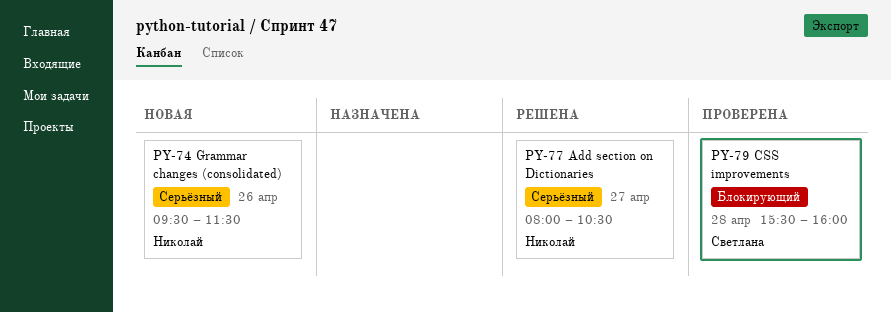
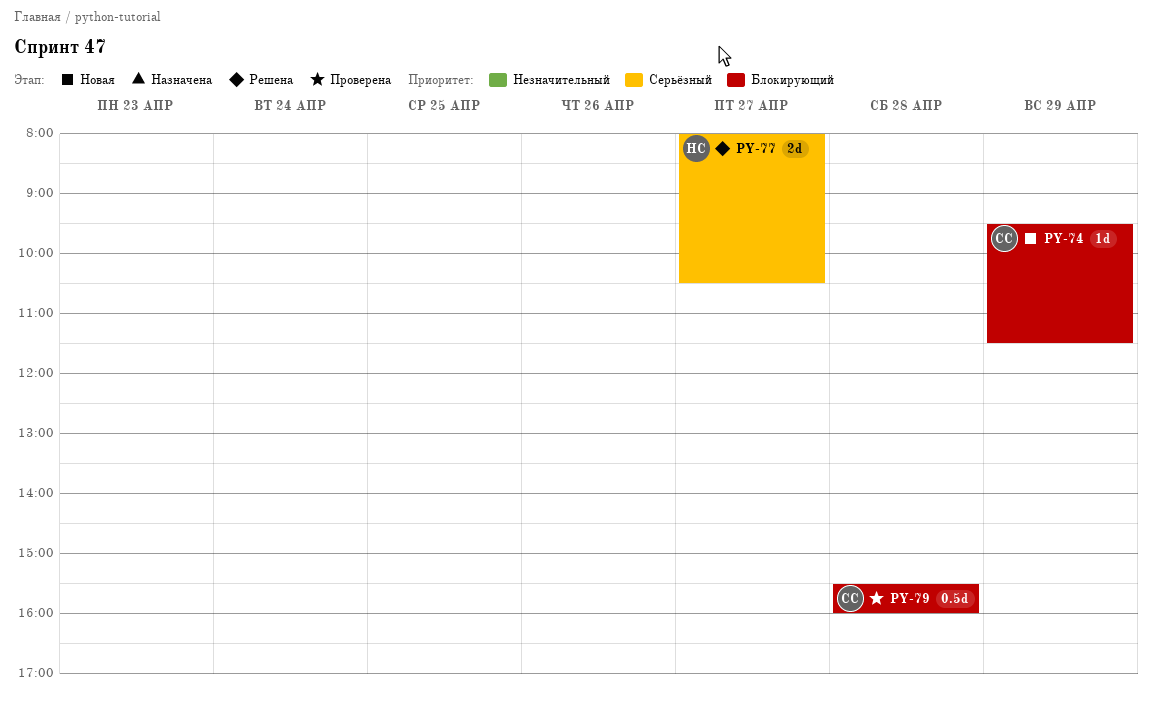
PY-74, owner: Николай -> Светлана
PY-74, priority: Серьёзный -> Блокирующий
PY-74, day: Apr 26 -> Apr 29

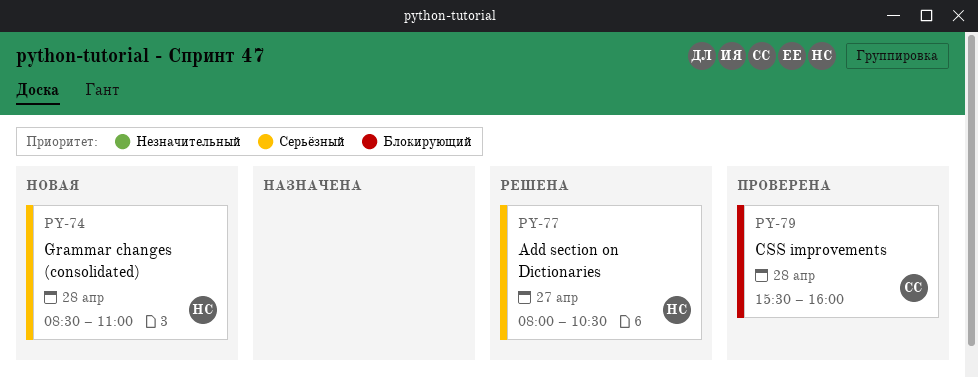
PY-74, owner: СС -> НС
PY-74, priority: Блокирующий -> Серьёзный
PY-74, day: Apr 29 -> Apr 28
PY-74, begins: 09:30 -> 08:30
PY-74, ends: 11:30 -> 11:00

